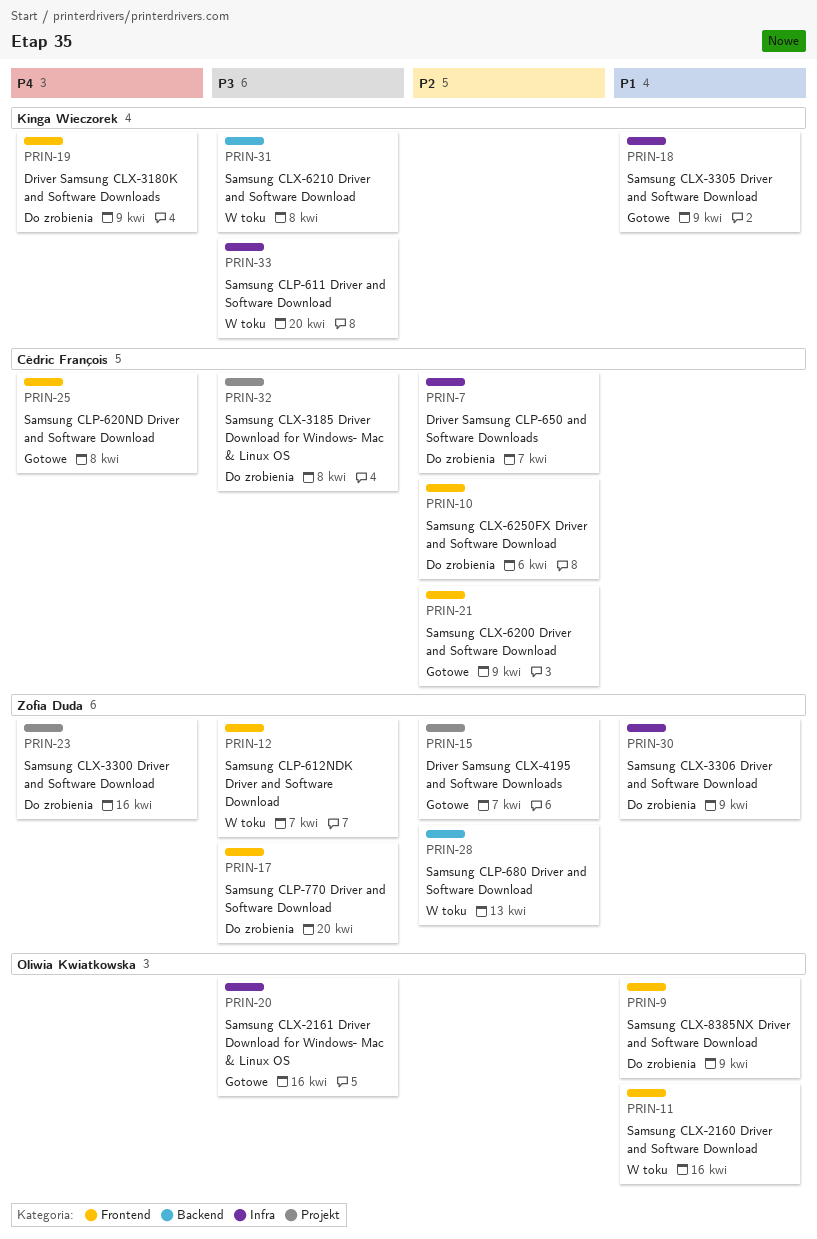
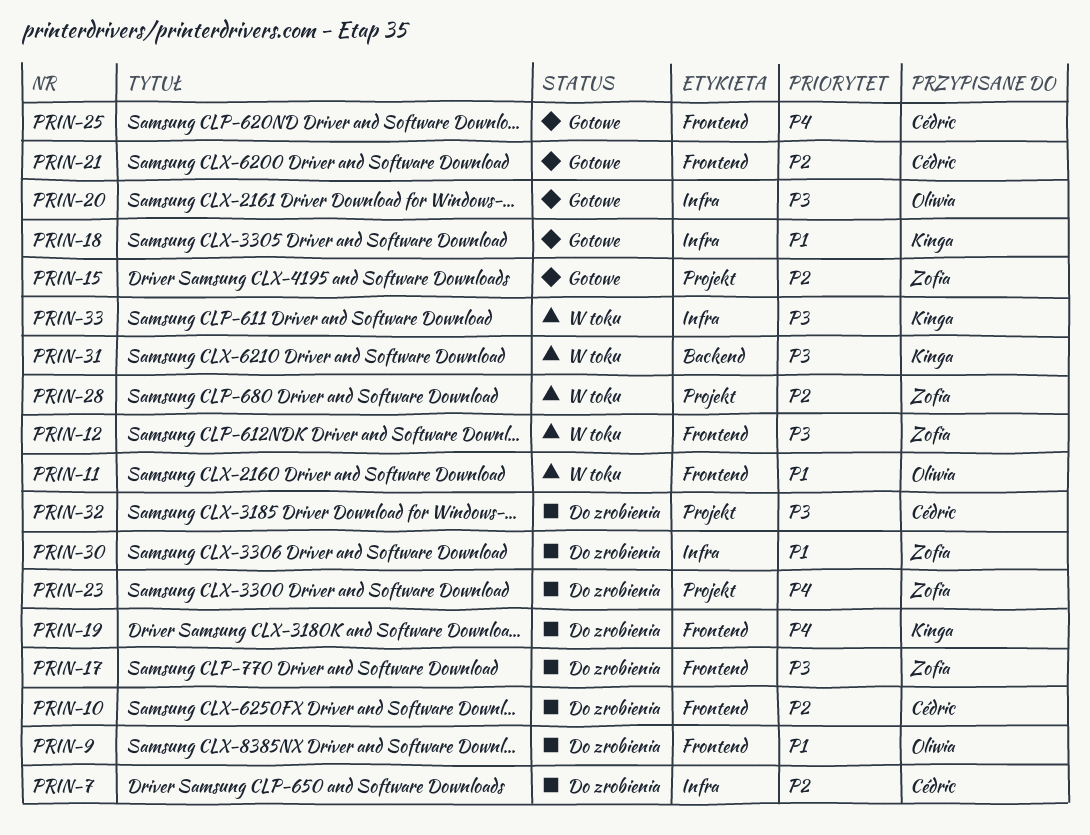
PRIN-28, label: Backend -> Projekt

